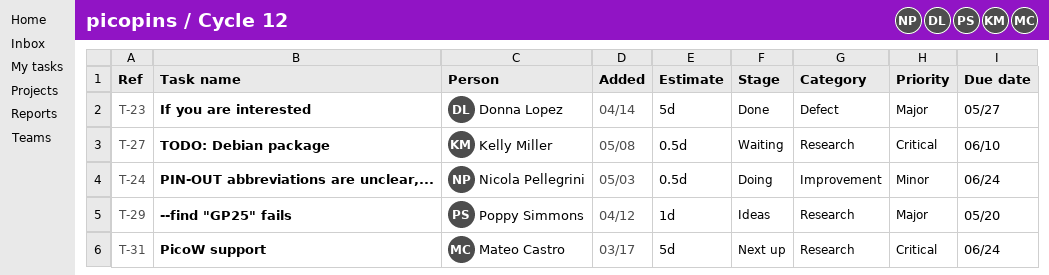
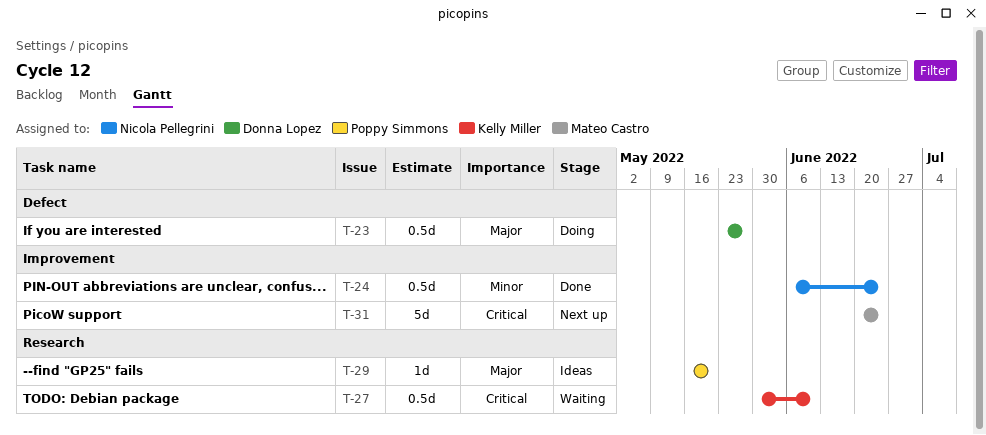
T-23, status: Done -> Doing
T-23, estimate: 5d -> 0.5d
T-24, status: Doing -> Done
T-31, label: Research -> Improvement

